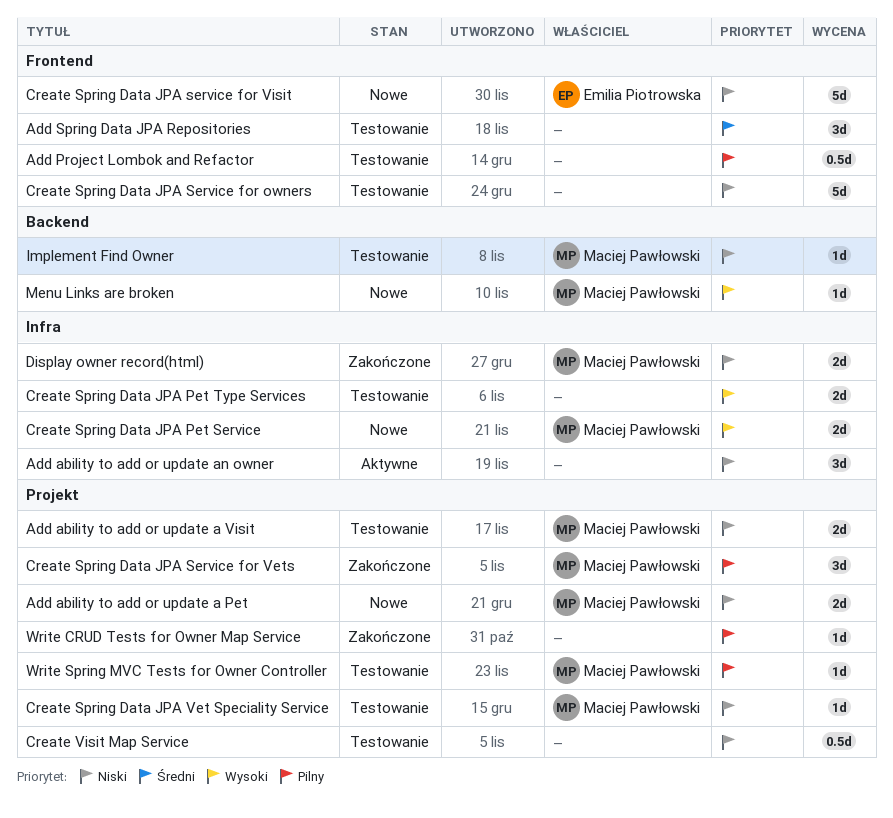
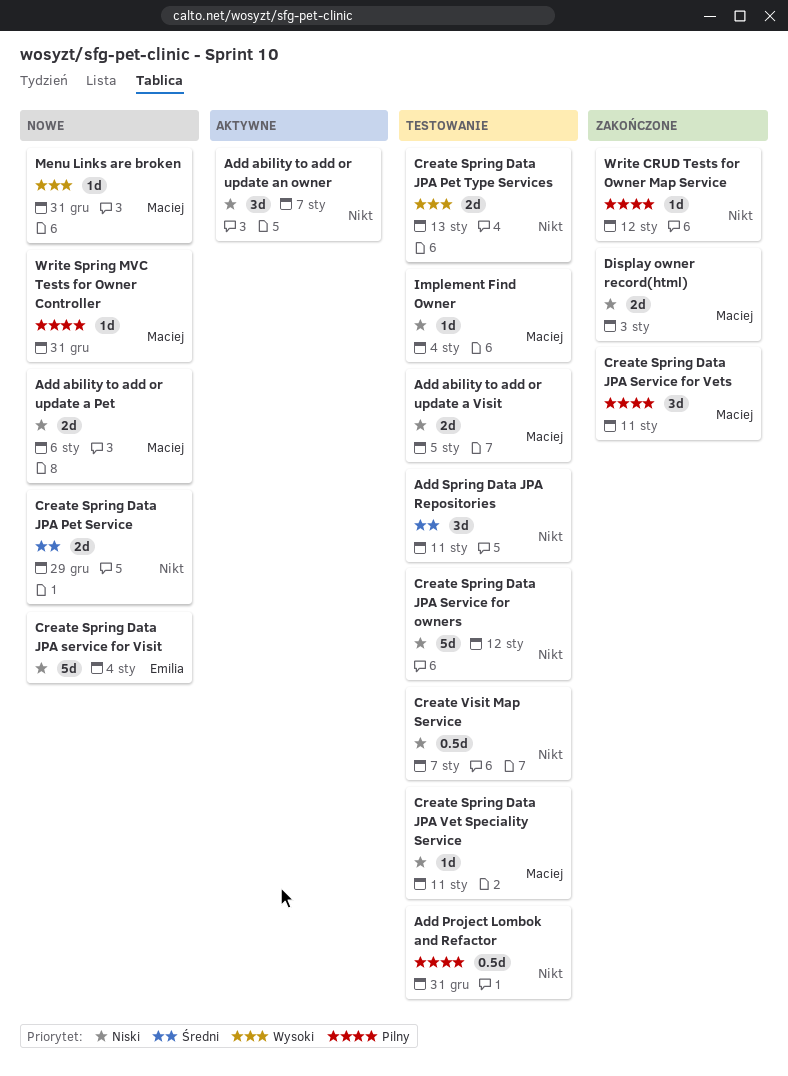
Create Spring Data JPA Pet Service, owner: Maciej Pawłowski -> none
Create Spring Data JPA Pet Service, priority: Wysoki -> Średni
Write Spring MVC Tests for Owner Controller, status: Testowanie -> Nowe

